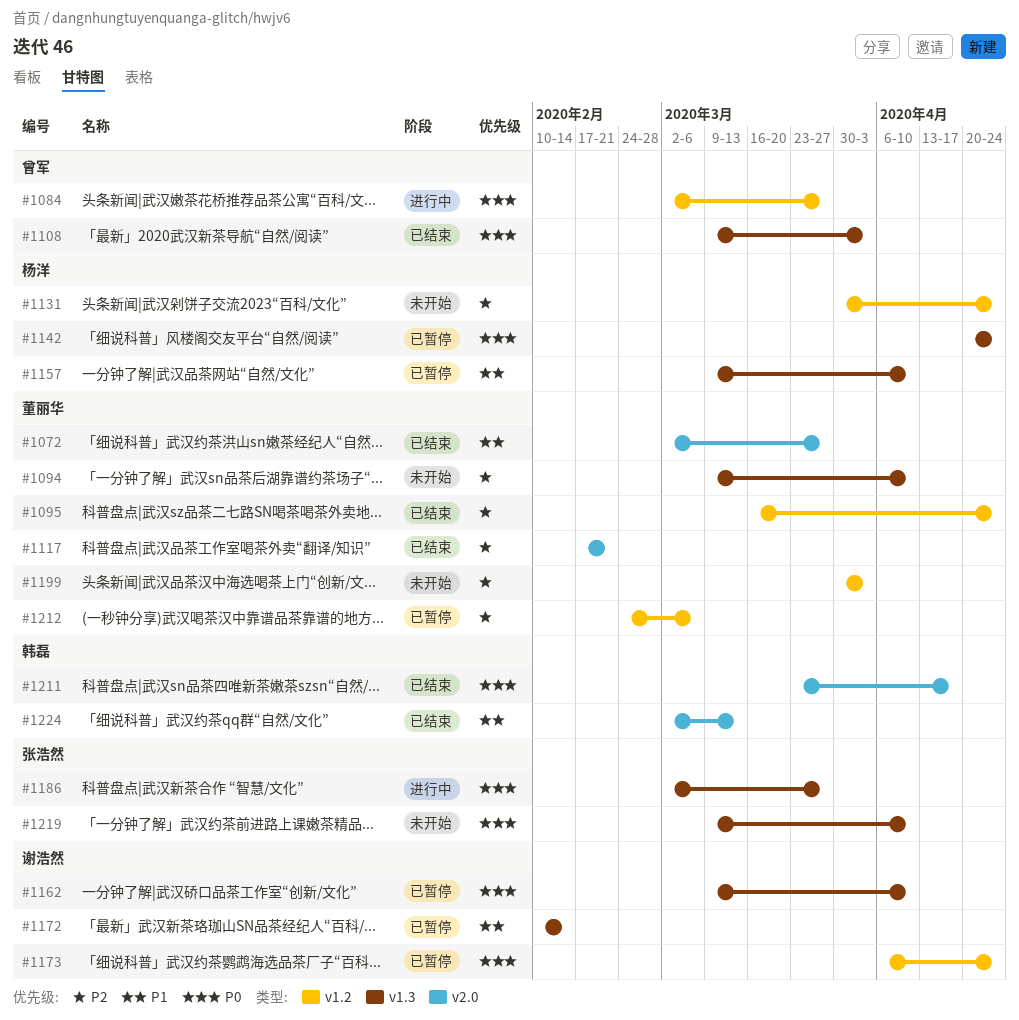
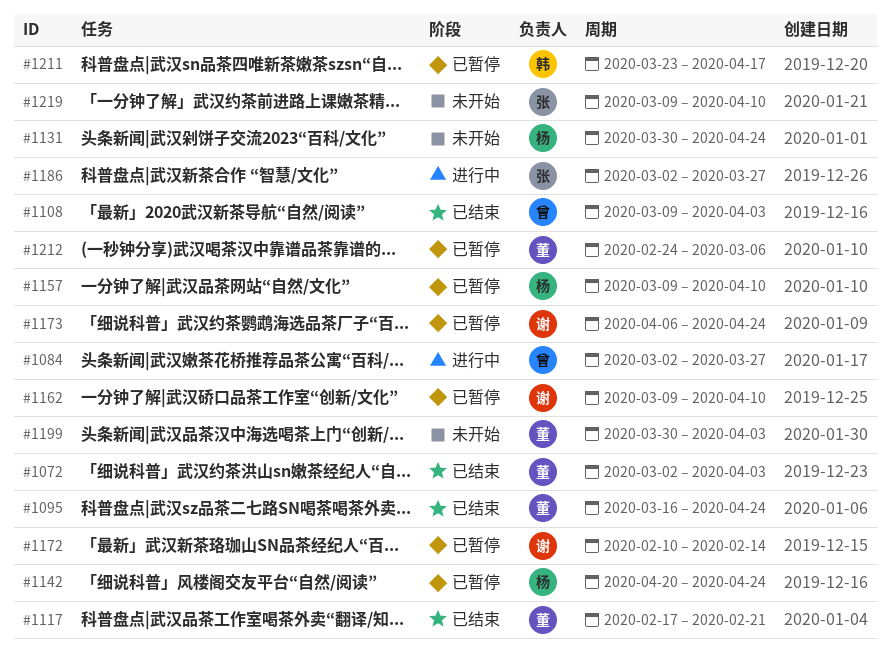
#1072, due: Mar 27 -> Apr 3
#1094: present -> none
#1211, status: 已结束 -> 已暂停
#1224: present -> none

